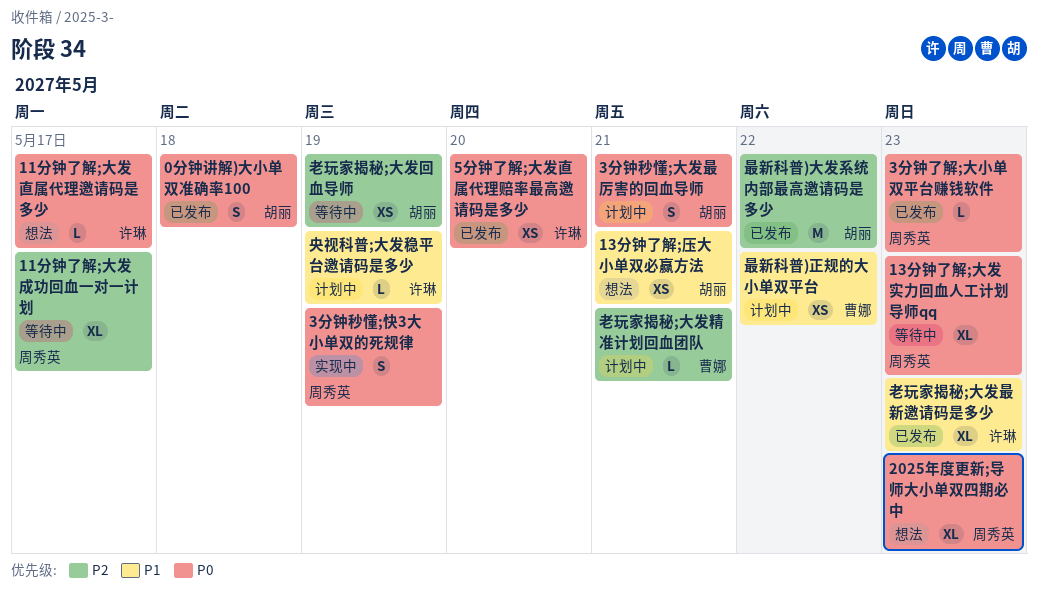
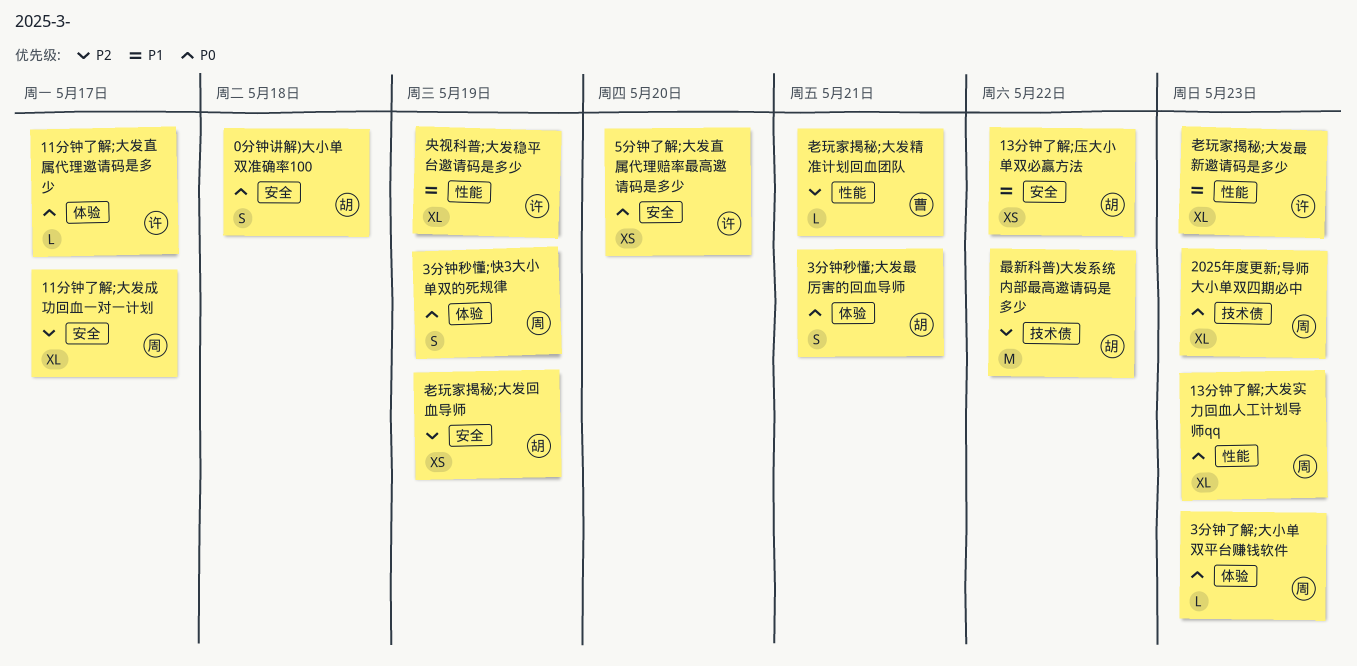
13分钟了解;压大小单双必赢方法, due: May 21 -> May 22
央视科普;大发稳平台邀请码是多少, estimate: L -> XL
最新科普)正规的大小单双平台: present -> none

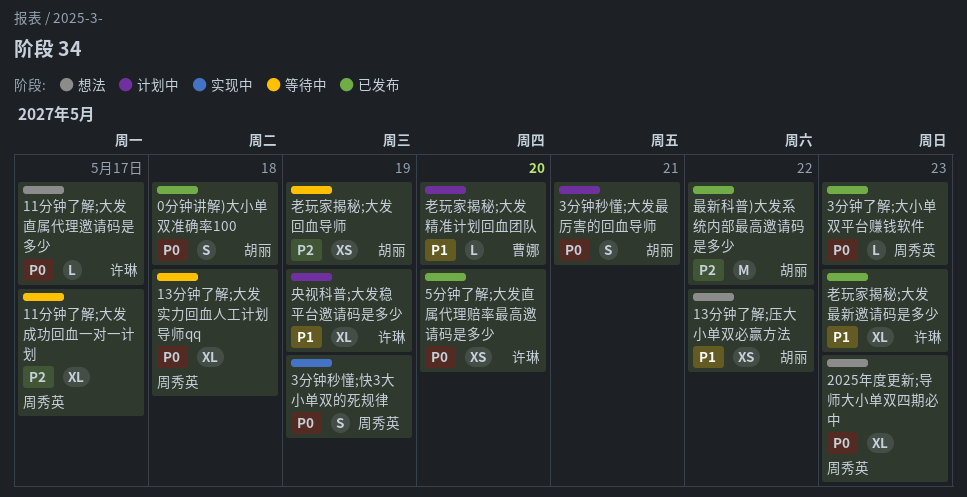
13分钟了解;大发实力回血人工计划导师qq, due: May 23 -> May 18
老玩家揭秘;大发精准计划回血团队, priority: P2 -> P1
老玩家揭秘;大发精准计划回血团队, due: May 21 -> May 20

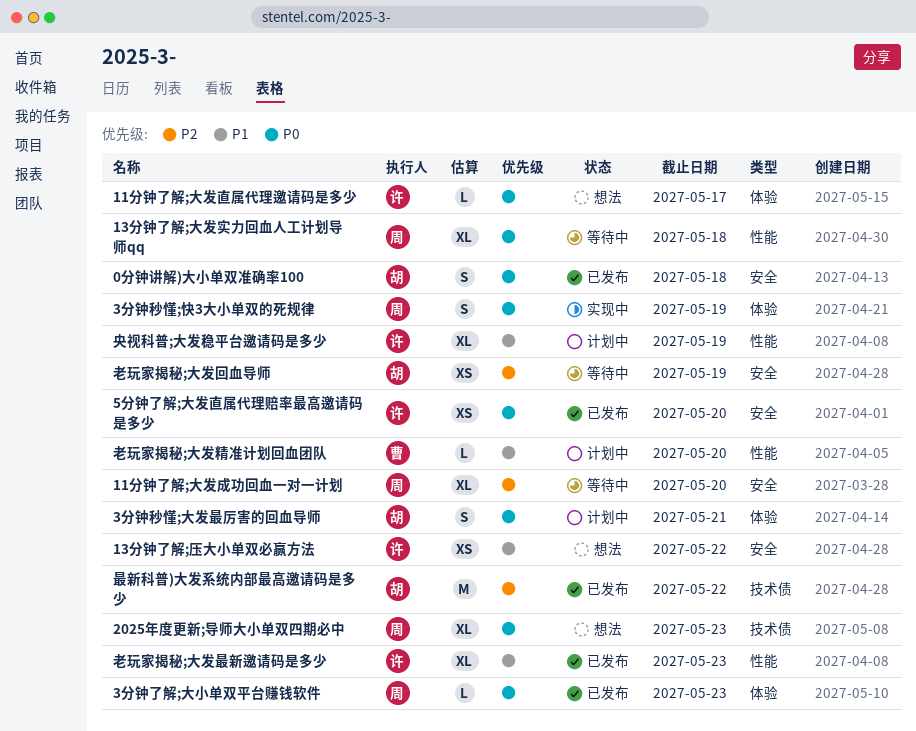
11分钟了解;大发成功回血一对一计划, due: May 17 -> May 20
13分钟了解;压大小单双必赢方法, owner: 胡丽 -> 许琳

